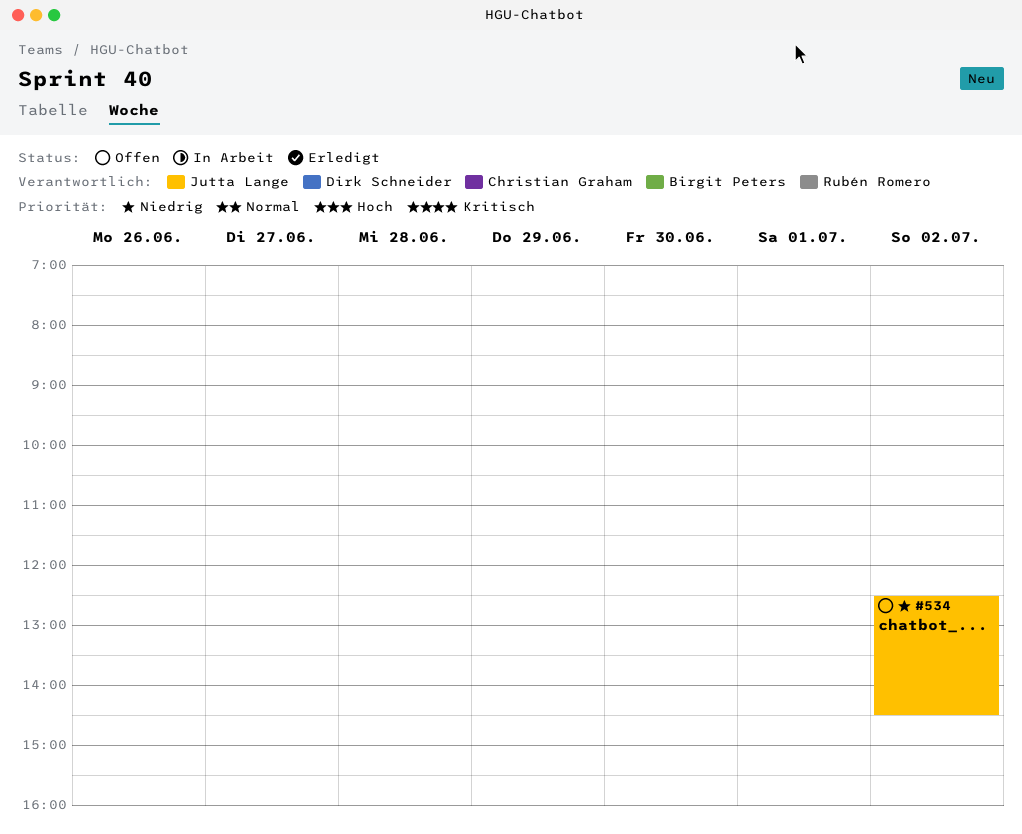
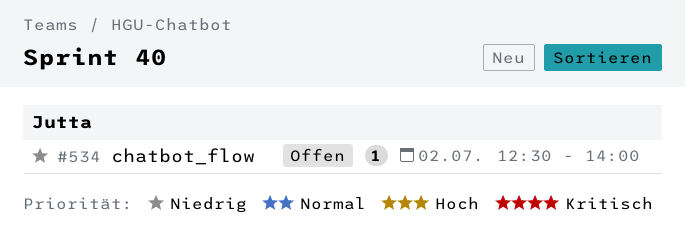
#534, ends: 14:30 -> 14:00

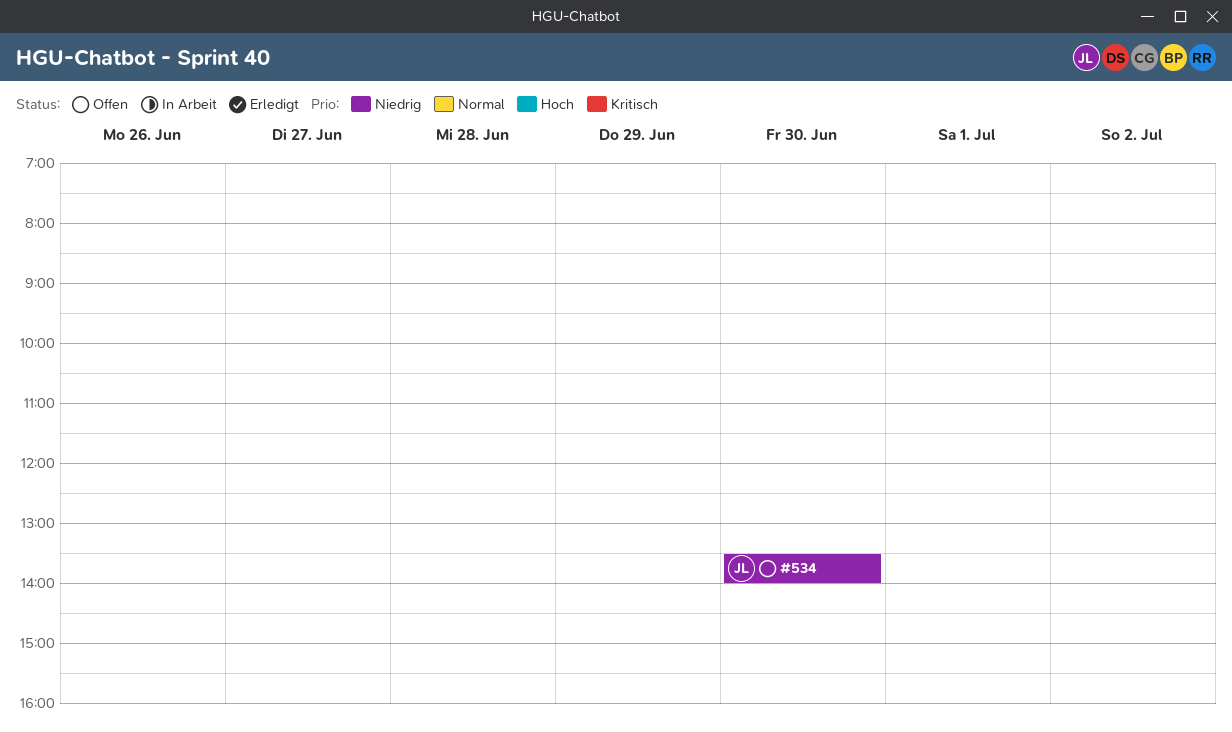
#534, day: Jul 2 -> Jun 30
#534, begins: 12:30 -> 13:30

